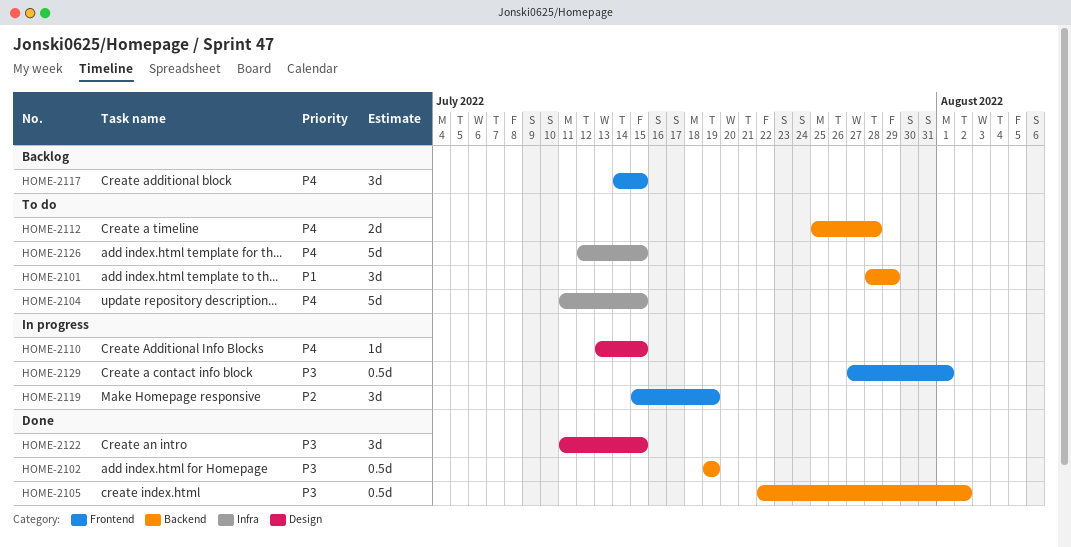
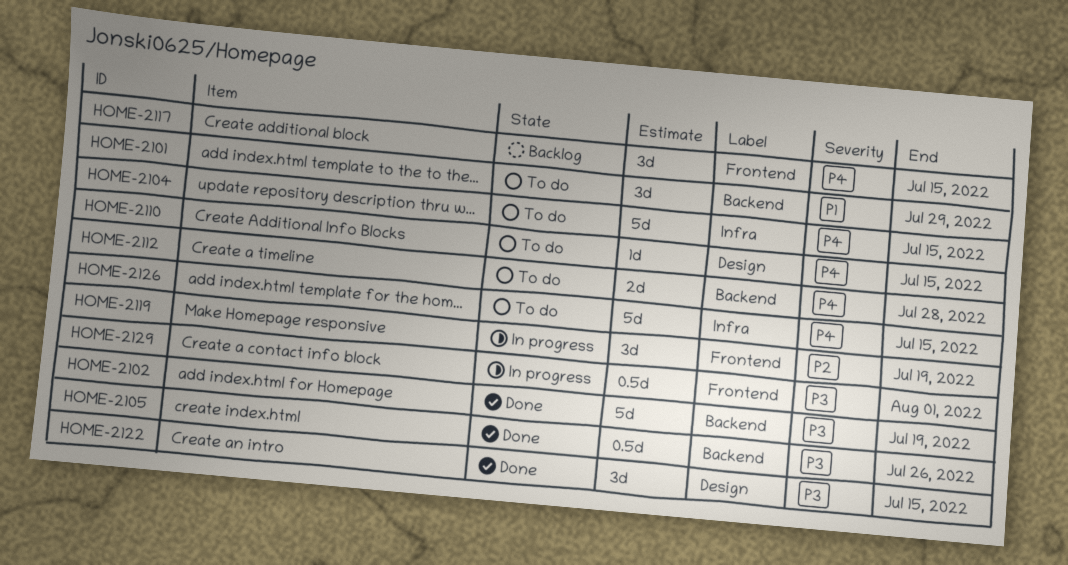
HOME-2102, estimate: 0.5d -> 5d
HOME-2105, due: Aug 2 -> Jul 26
HOME-2110, status: In progress -> To do

